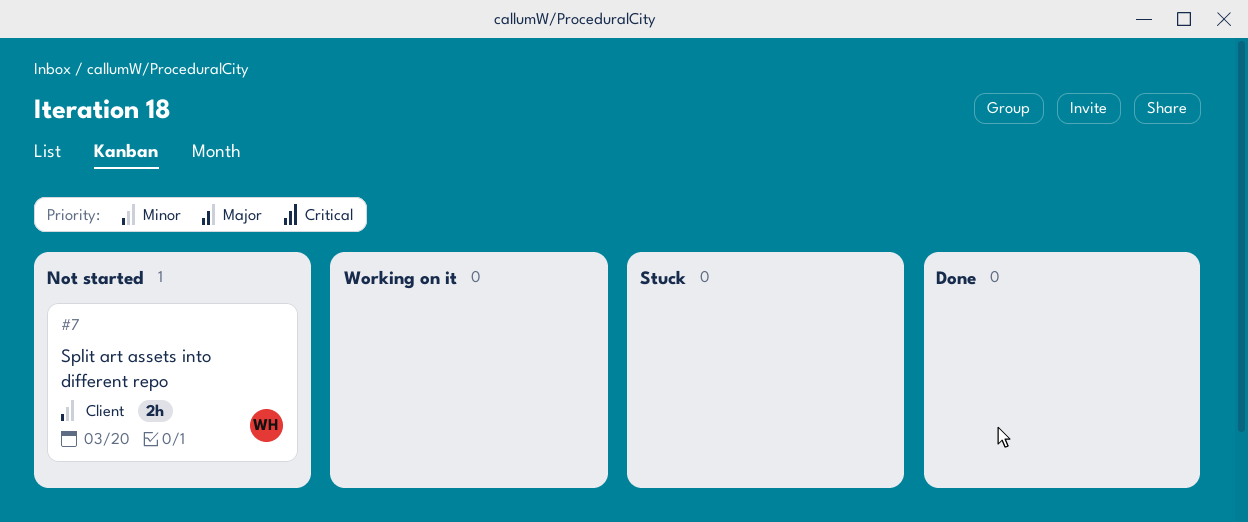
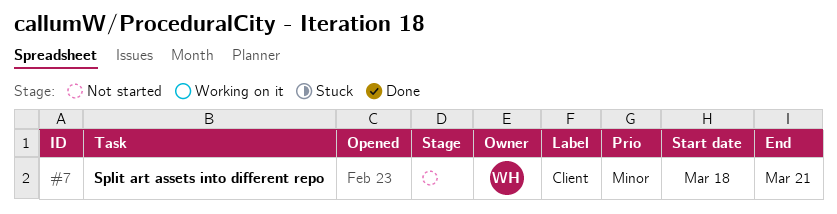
#7, due: Mar 20 -> Mar 21

